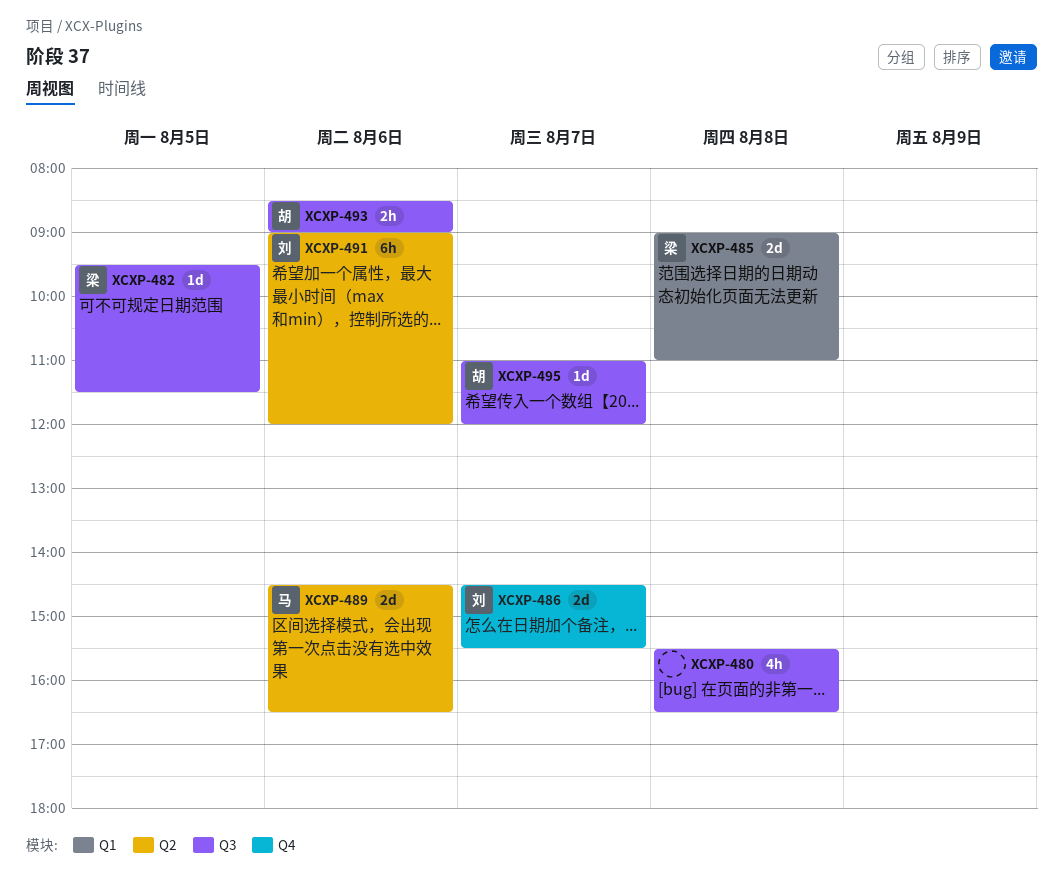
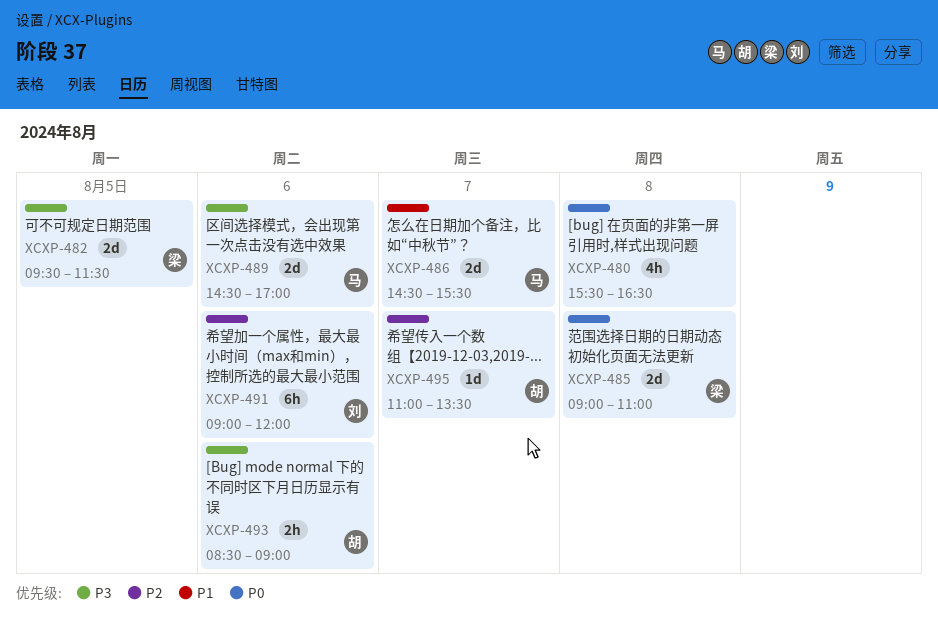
XCXP-482, estimate: 1d -> 2d
XCXP-486, owner: 刘 -> 马
XCXP-489, ends: 16:30 -> 17:00
XCXP-495, ends: 12:00 -> 13:30

